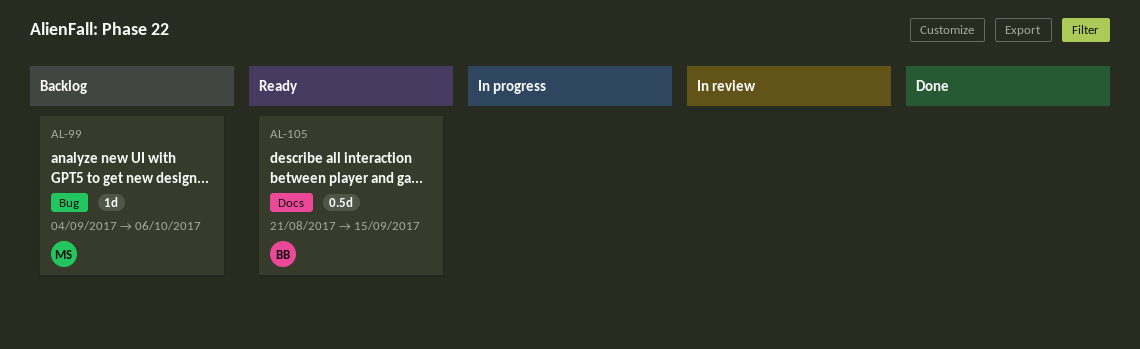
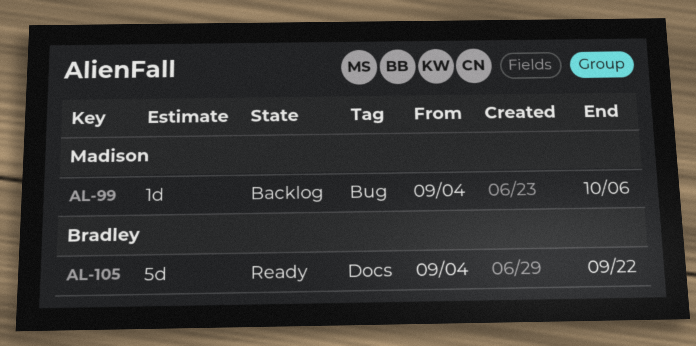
AL-105, estimate: 0.5d -> 5d
AL-105, start: Aug 21 -> Sep 4
AL-105, due: Sep 15 -> Sep 22

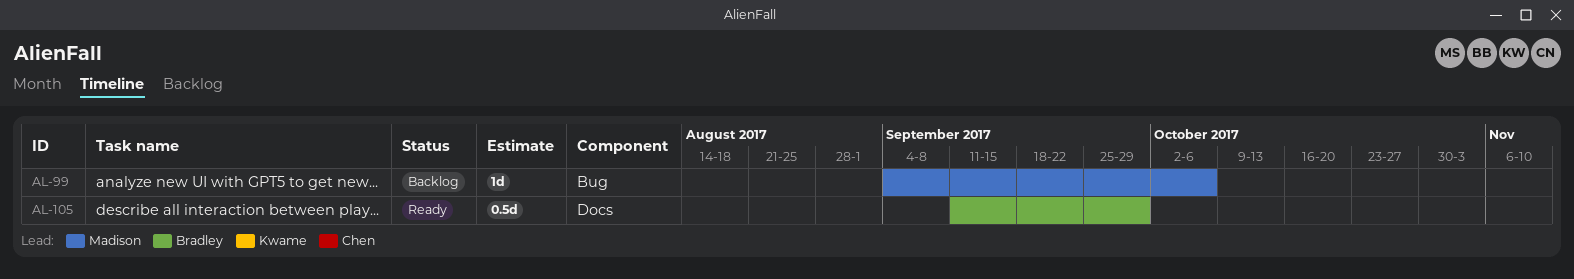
AL-105, estimate: 5d -> 0.5d
AL-105, start: Sep 4 -> Sep 11
AL-105, due: Sep 22 -> Sep 29

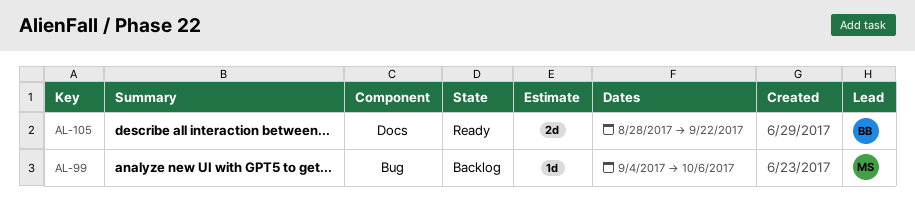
AL-105, estimate: 0.5d -> 2d
AL-105, start: Sep 11 -> Aug 28
AL-105, due: Sep 29 -> Sep 22

